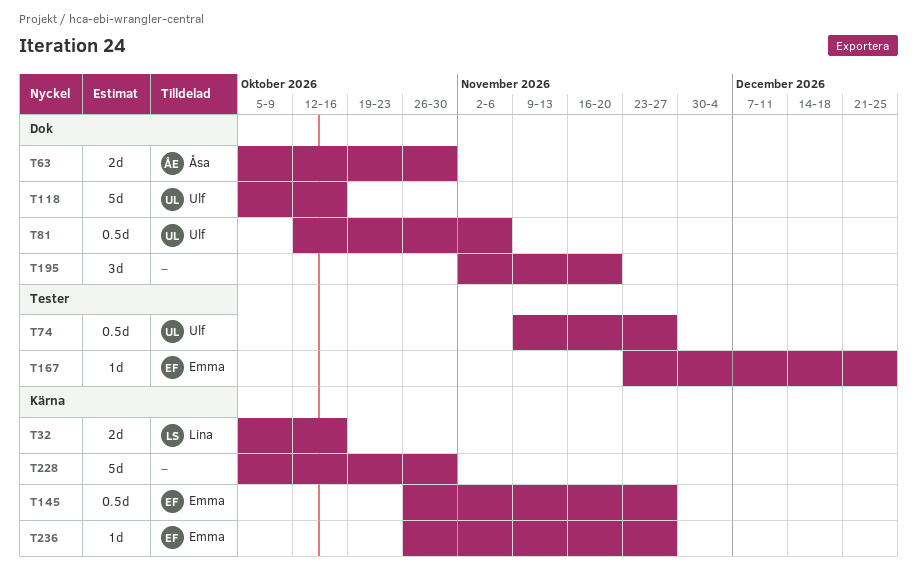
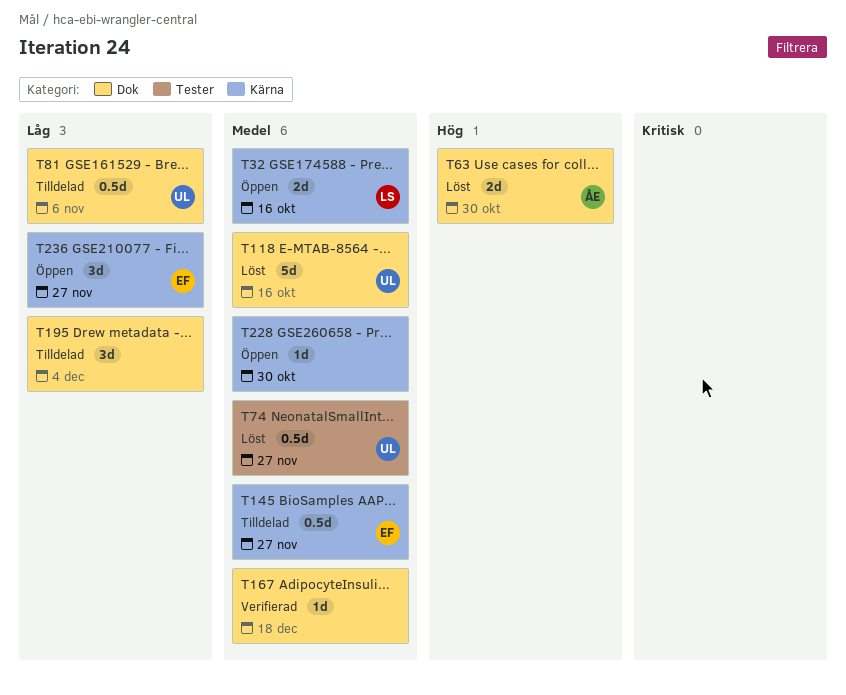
T167, owner: Emma -> none
T167, label: Tester -> Dok
T167, due: Dec 25 -> Dec 18
T195, due: Nov 20 -> Dec 4
T228, estimate: 5d -> 1d
T236, estimate: 1d -> 3d

